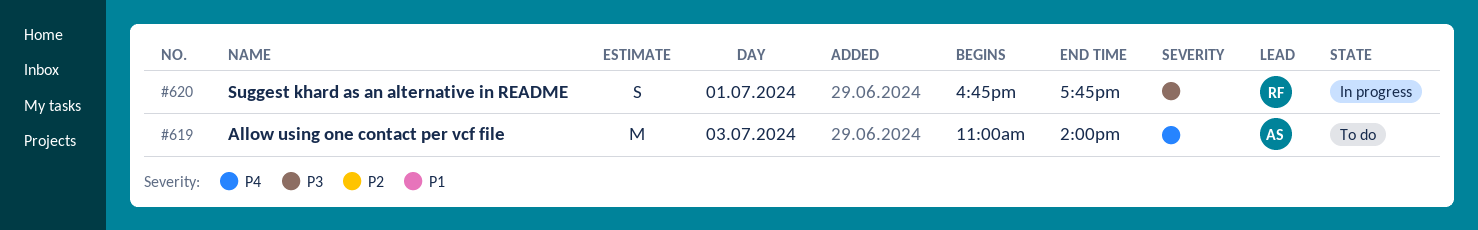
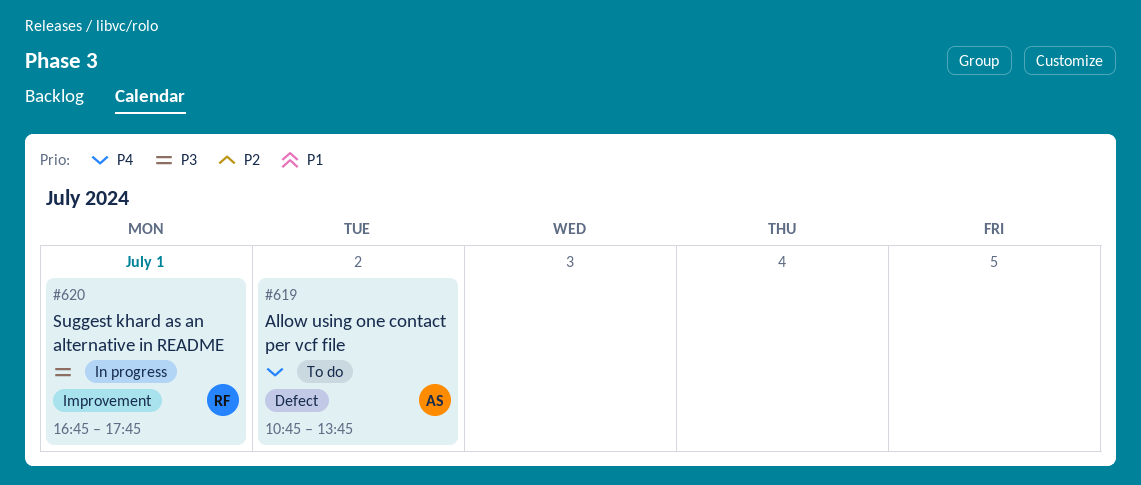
#619, day: Jul 3 -> Jul 2
#619, begins: 11:00 -> 10:45
#619, ends: 14:00 -> 13:45

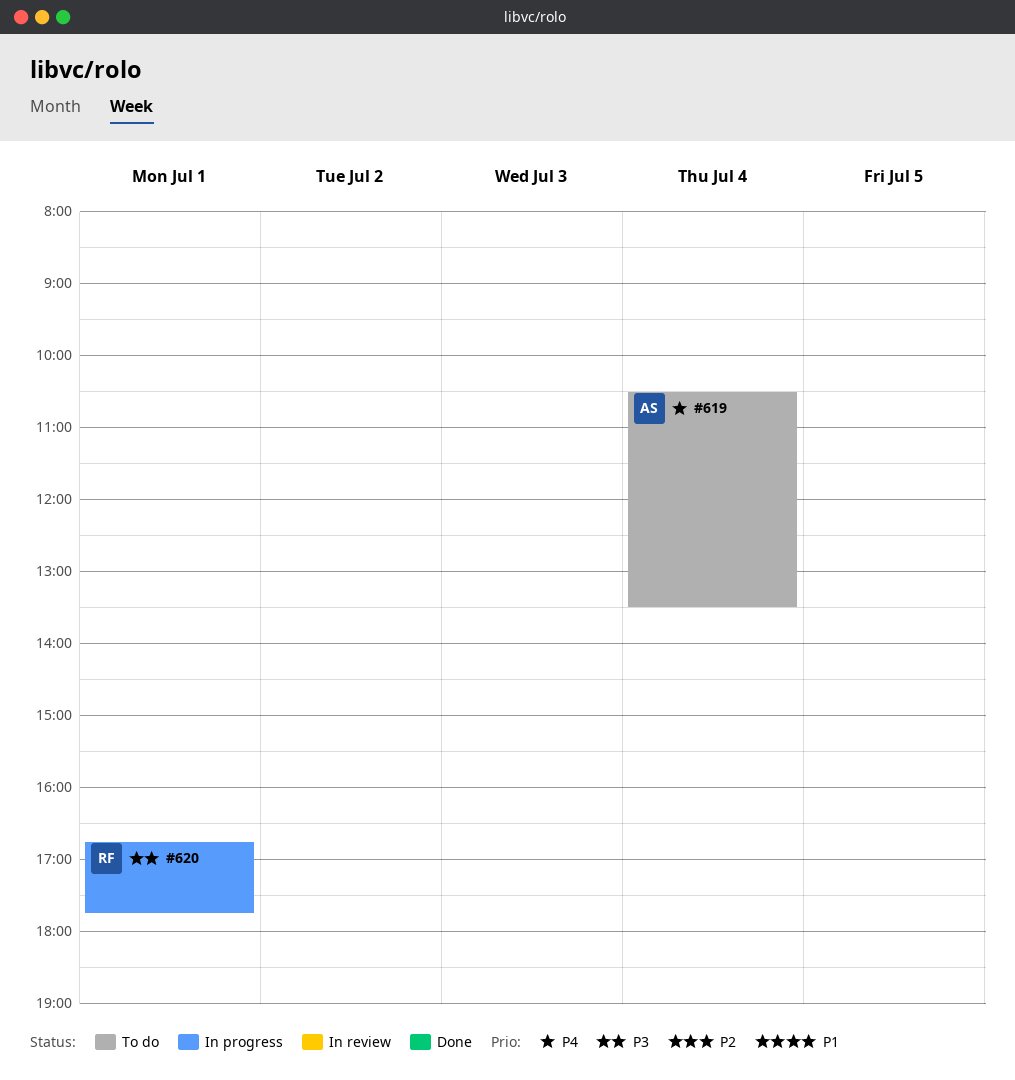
#619, day: Jul 2 -> Jul 4
#619, begins: 10:45 -> 10:30
#619, ends: 13:45 -> 13:30

